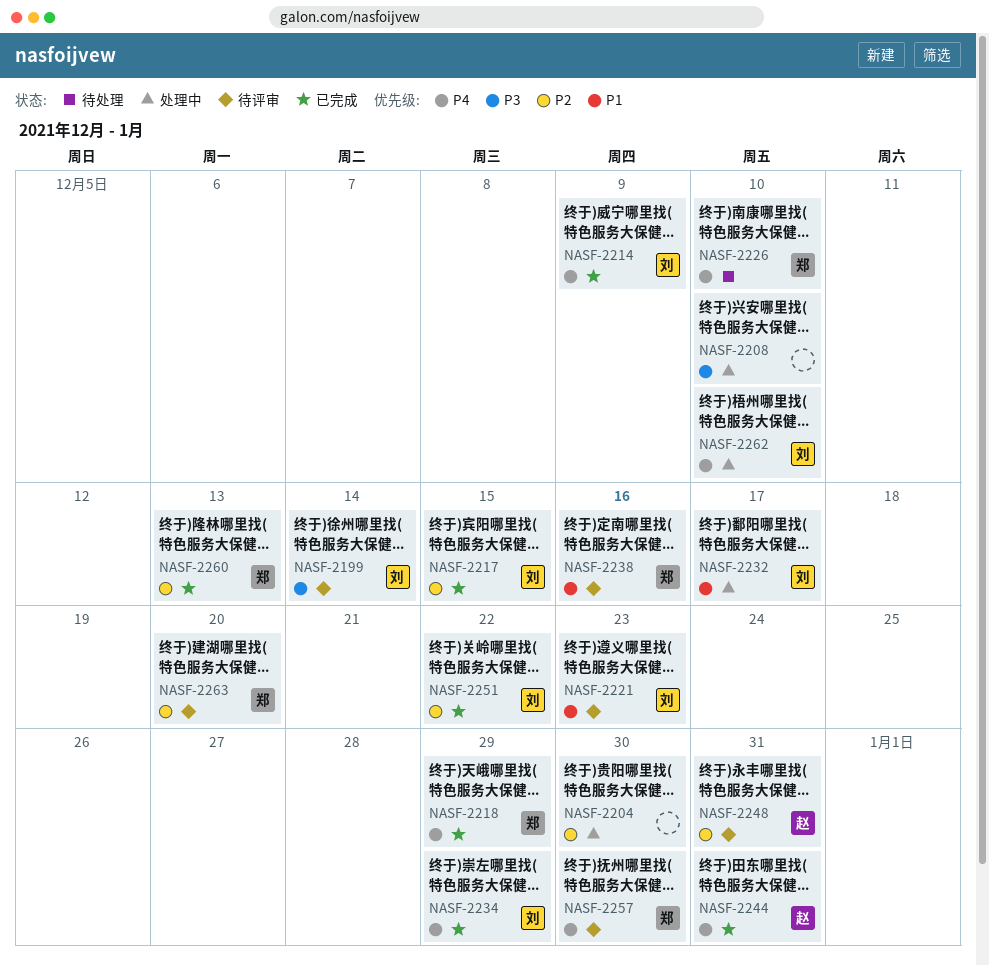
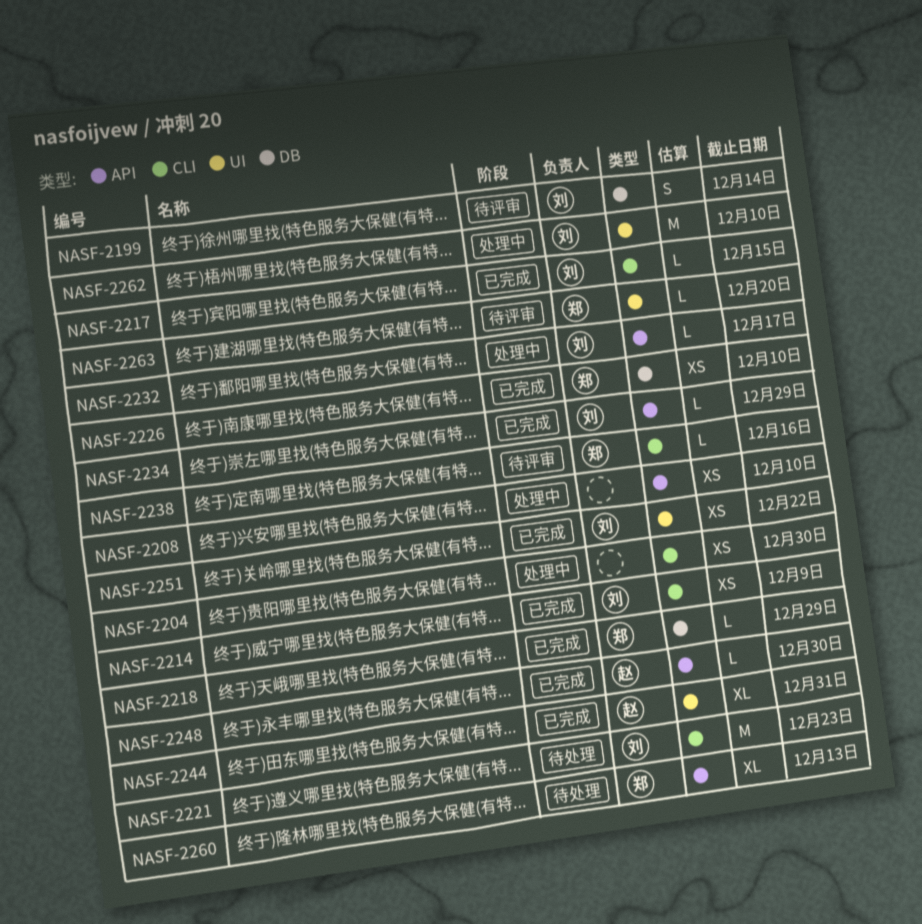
NASF-2221, status: 待评审 -> 待处理
NASF-2226, status: 待处理 -> 已完成
NASF-2248, status: 待评审 -> 已完成
NASF-2248, due: Dec 31 -> Dec 30
NASF-2257: present -> none
NASF-2260, status: 已完成 -> 待处理

